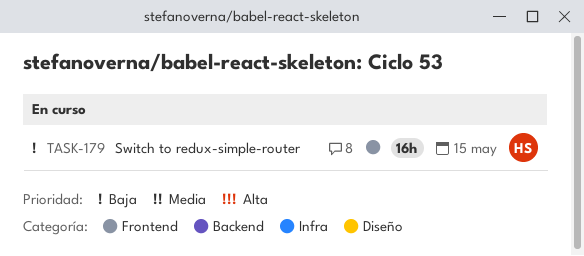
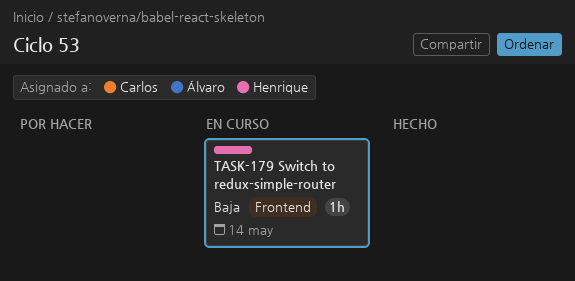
TASK-179, estimate: 16h -> 1h
TASK-179, due: May 15 -> May 14

